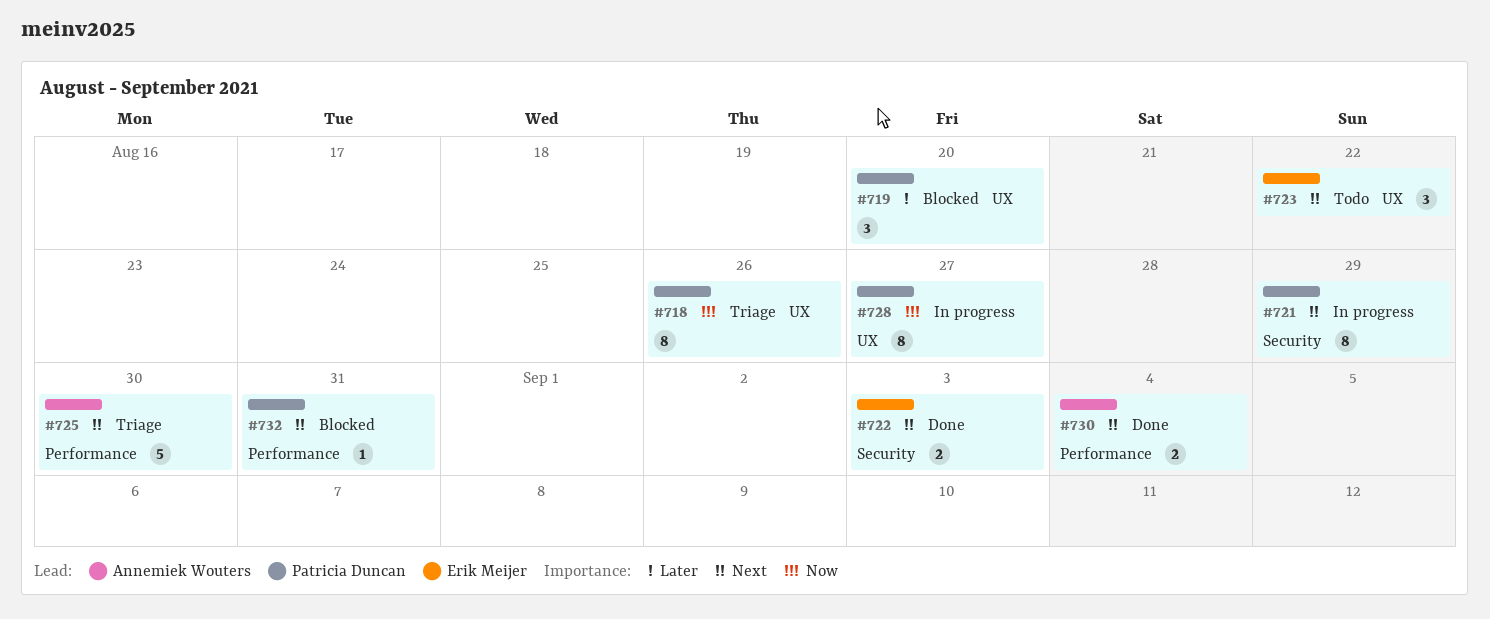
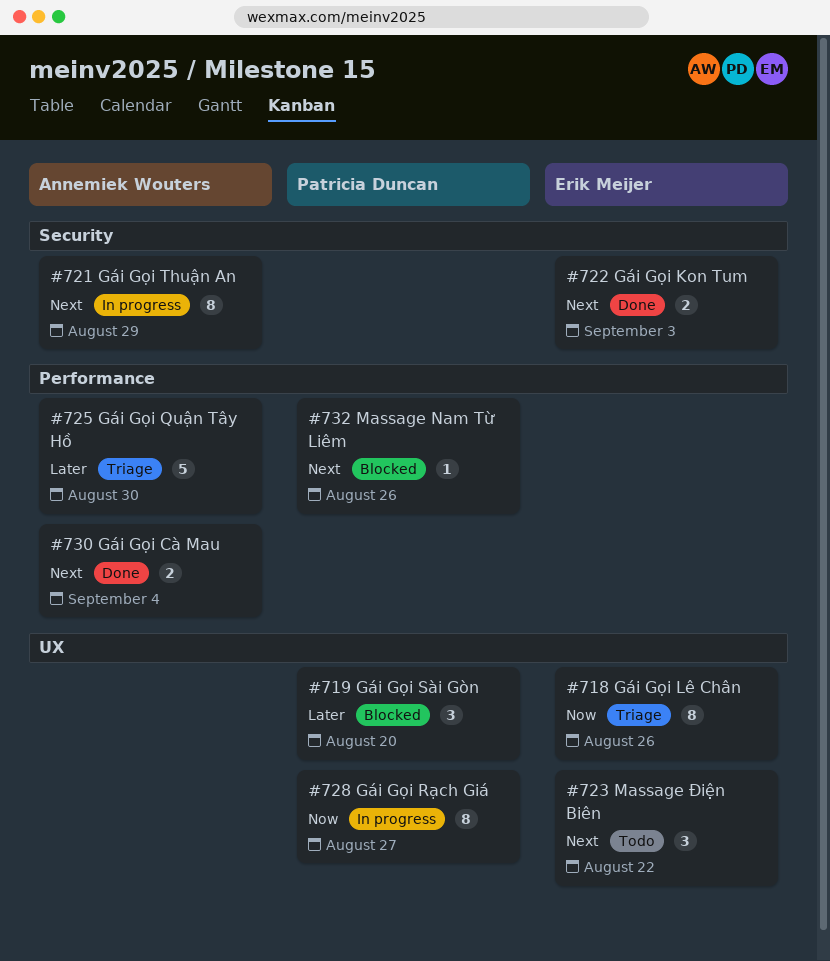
#718, owner: Patricia Duncan -> Erik Meijer
#721, owner: Patricia Duncan -> Annemiek Wouters
#725, priority: Next -> Later
#732, due: Aug 31 -> Aug 26

